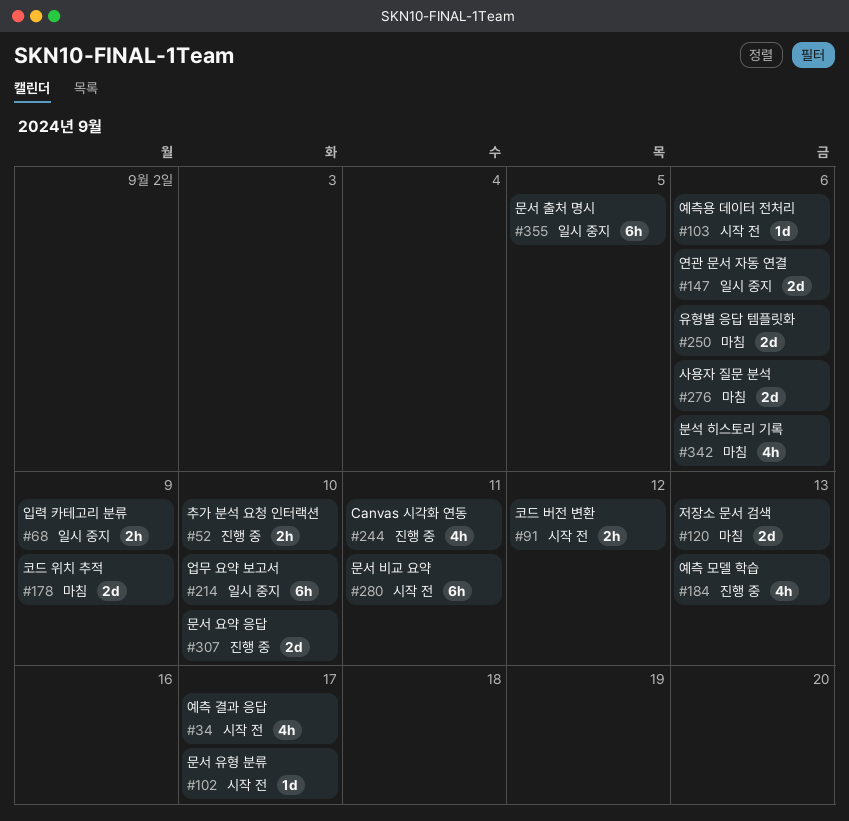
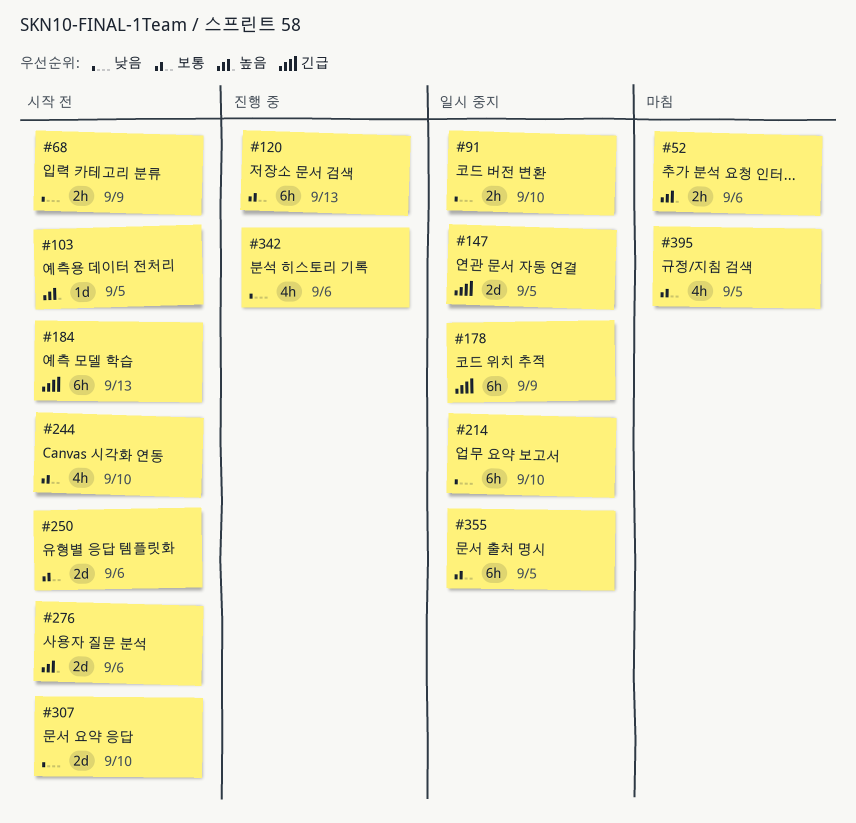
#34: present -> none
#52, status: 진행 중 -> 마침
#52, due: Sep 10 -> Sep 6
#68, status: 일시 중지 -> 시작 전
#91, status: 시작 전 -> 일시 중지
#91, due: Sep 12 -> Sep 10
#102: present -> none
#103, due: Sep 6 -> Sep 5
#120, status: 마침 -> 진행 중
#120, estimate: 2d -> 6h
#147, due: Sep 6 -> Sep 5
#178, status: 마침 -> 일시 중지
#178, estimate: 2d -> 6h
#184, status: 진행 중 -> 시작 전
#184, estimate: 4h -> 6h
#244, status: 진행 중 -> 시작 전
#244, due: Sep 11 -> Sep 10
#250, status: 마침 -> 시작 전
#276, status: 마침 -> 시작 전
#280: present -> none
#307, status: 진행 중 -> 시작 전
#342, status: 마침 -> 진행 중
#395: none -> present

